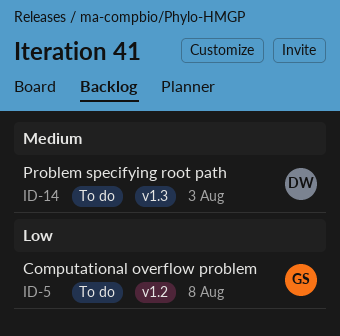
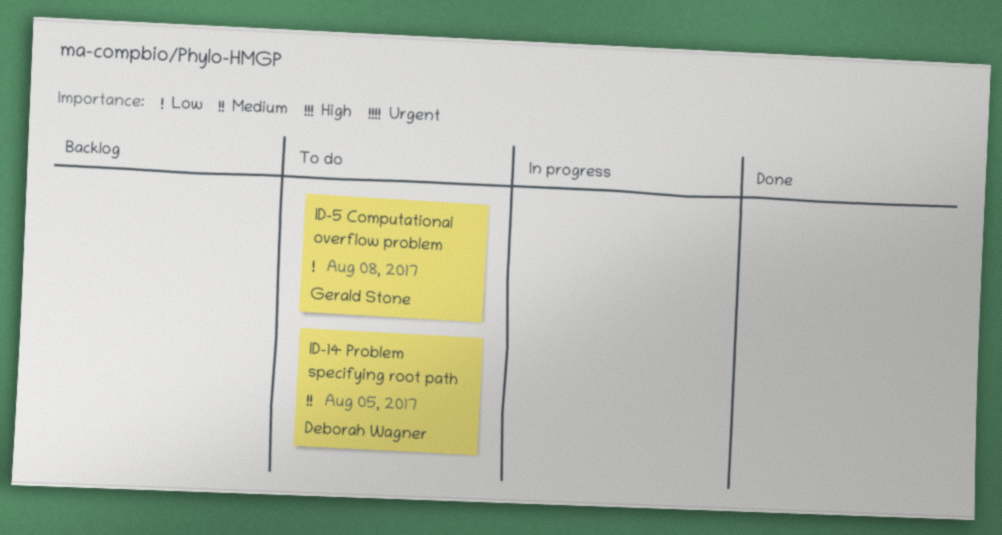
ID-14, due: Aug 3 -> Aug 5

